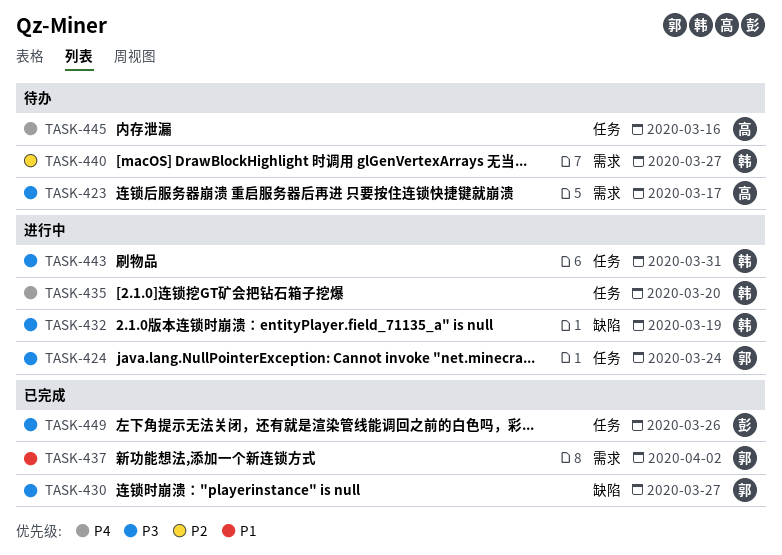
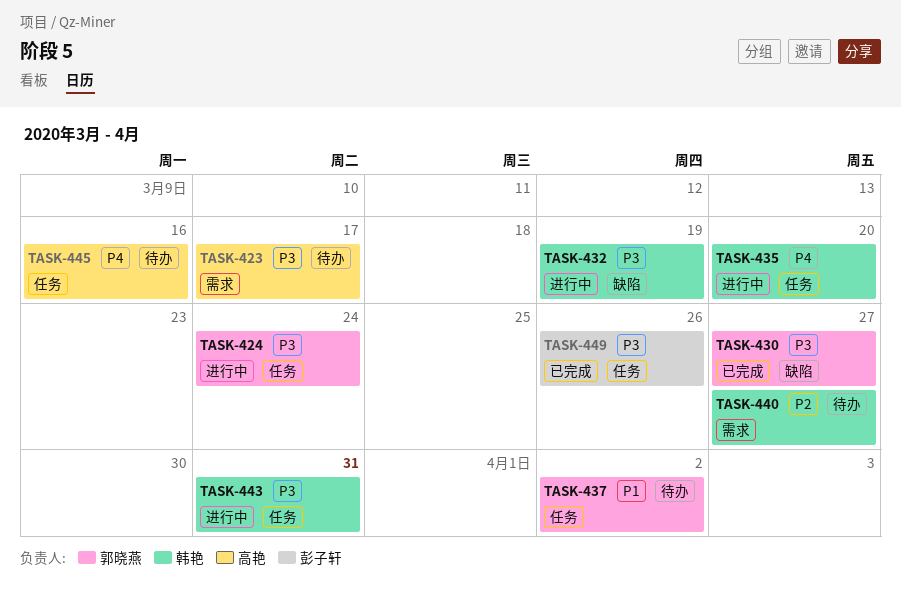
TASK-437, status: 已完成 -> 待办
TASK-437, label: 需求 -> 任务

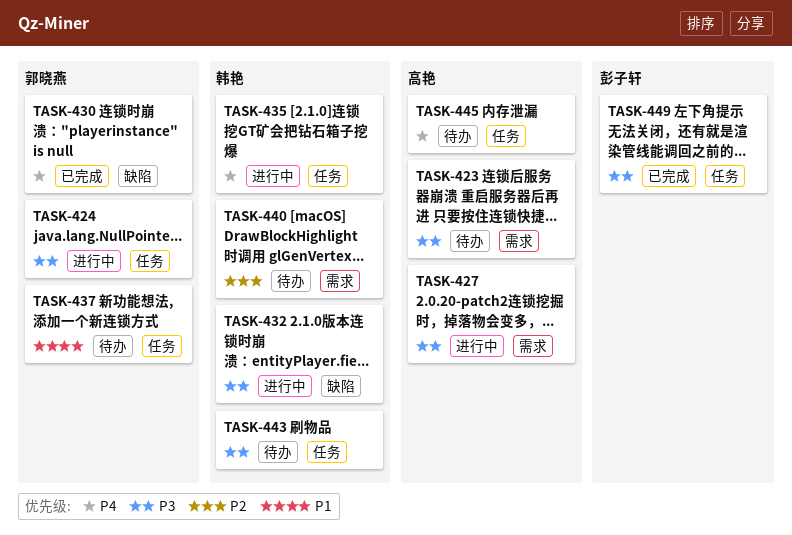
TASK-427: none -> present
TASK-430, priority: P3 -> P4
TASK-443, status: 进行中 -> 待办

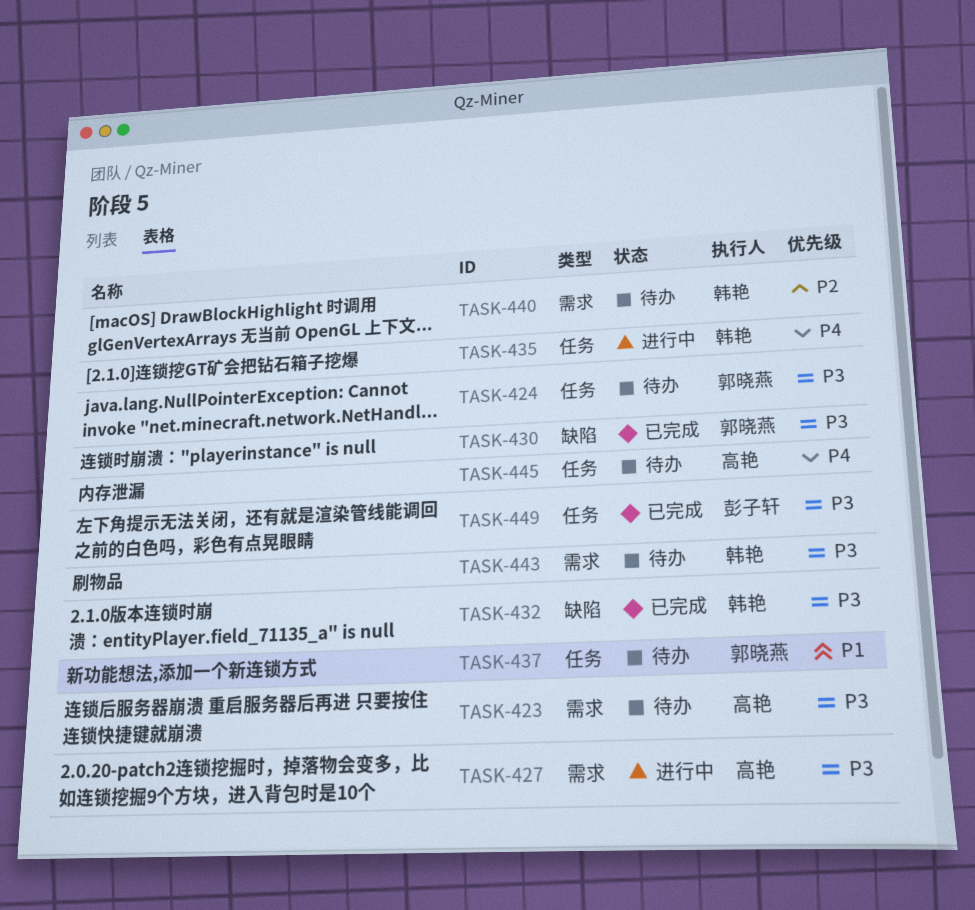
TASK-424, status: 进行中 -> 待办
TASK-430, priority: P4 -> P3
TASK-432, status: 进行中 -> 已完成
TASK-443, label: 任务 -> 需求

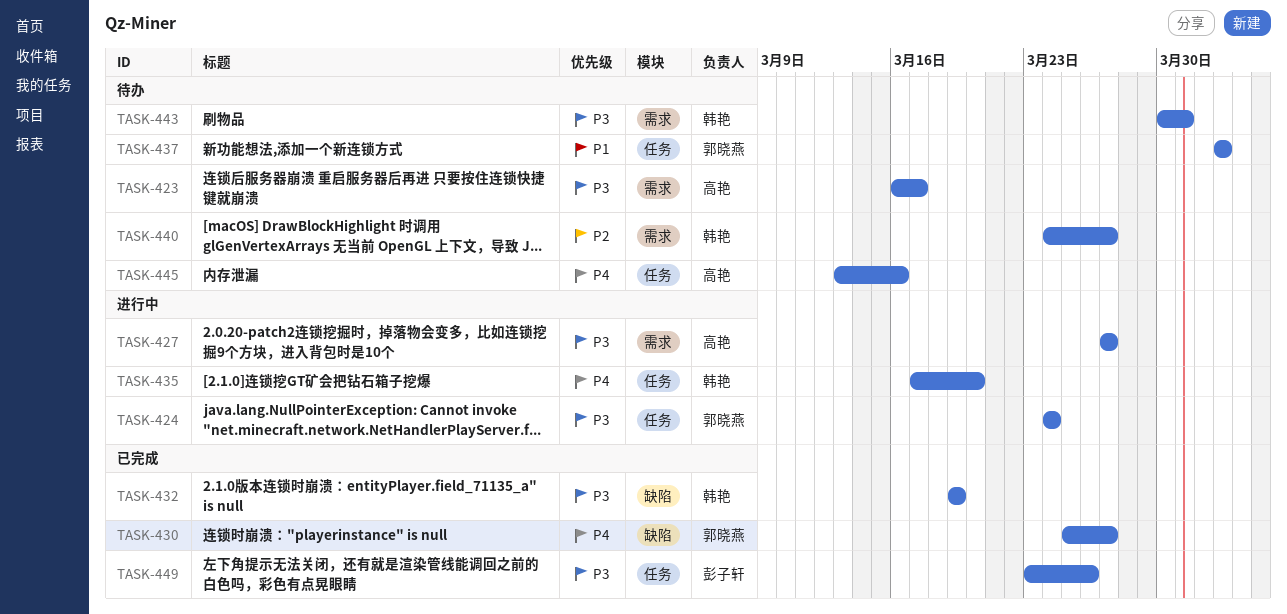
TASK-424, status: 待办 -> 进行中
TASK-430, priority: P3 -> P4

